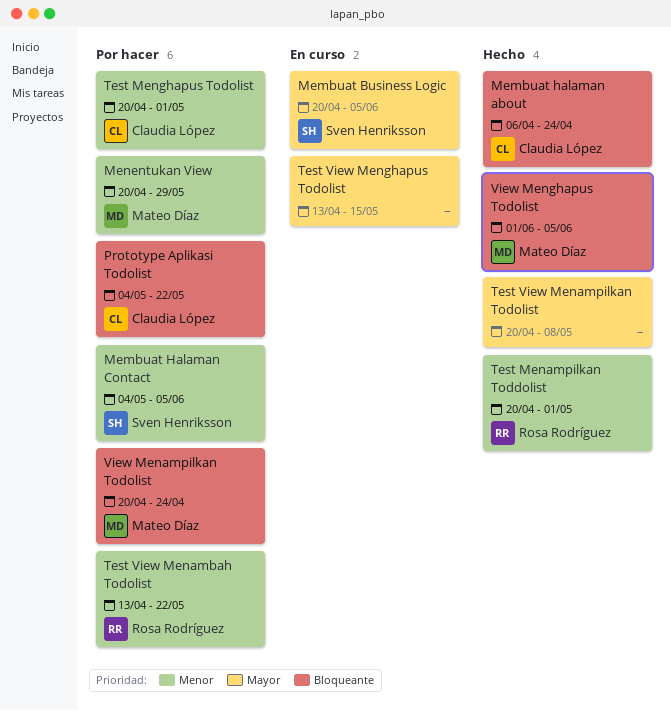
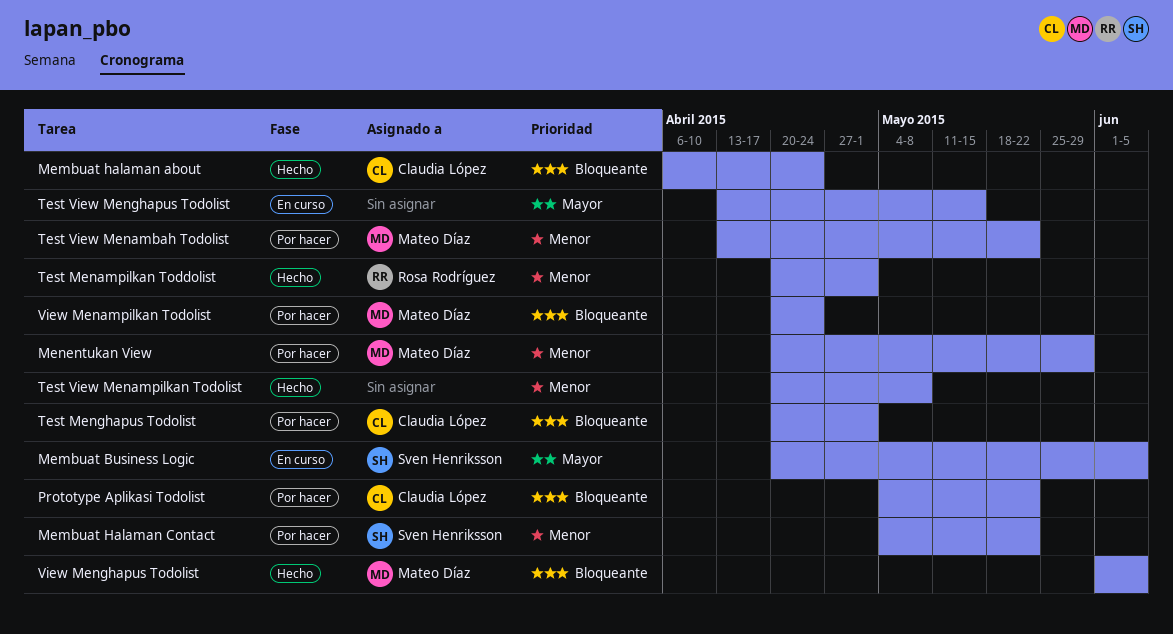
Membuat Halaman Contact, due: Jun 5 -> May 22
Test Menghapus Todolist, priority: Menor -> Bloqueante
Test View Menambah Todolist, owner: Rosa Rodríguez -> Mateo Díaz
Test View Menampilkan Todolist, priority: Mayor -> Menor

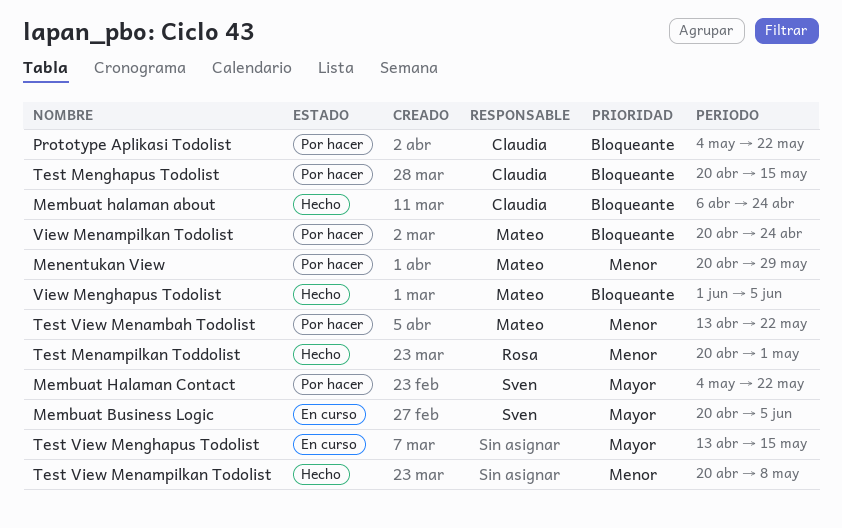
Membuat Halaman Contact, priority: Menor -> Mayor
Test Menghapus Todolist, due: May 1 -> May 15

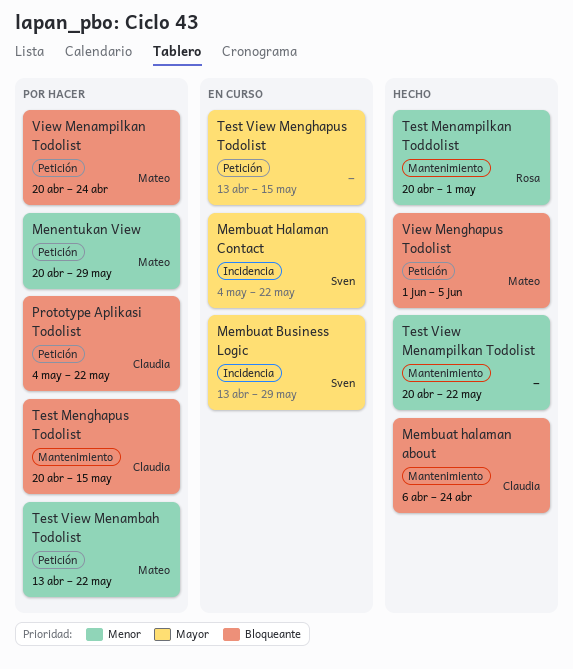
Membuat Business Logic, start: Apr 20 -> Apr 13
Membuat Business Logic, due: Jun 5 -> May 29
Membuat Halaman Contact, status: Por hacer -> En curso
Test View Menampilkan Todolist, due: May 8 -> May 22

